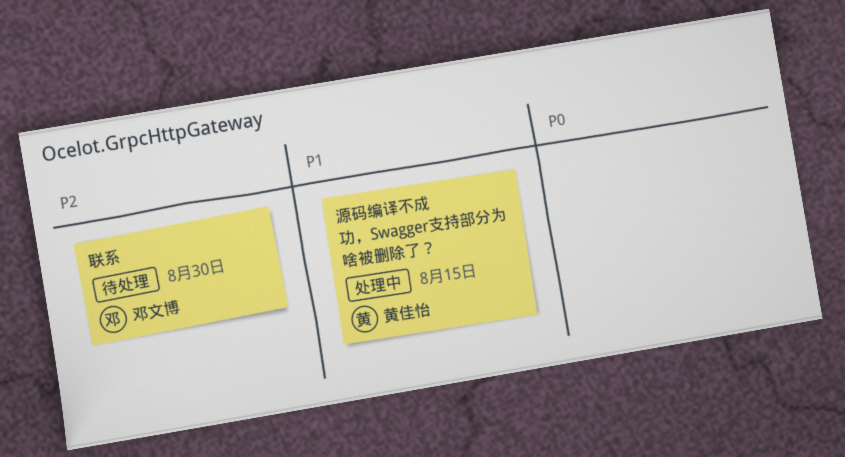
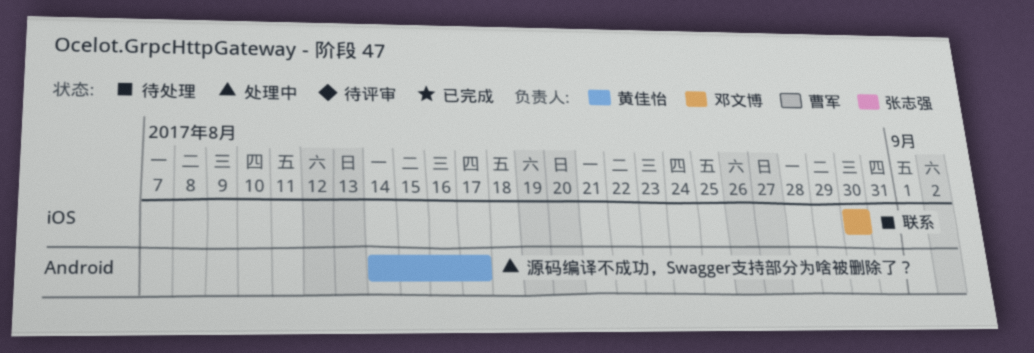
源码编译不成功，Swagger支持部分为啥被删除了？, due: Aug 15 -> Aug 17

